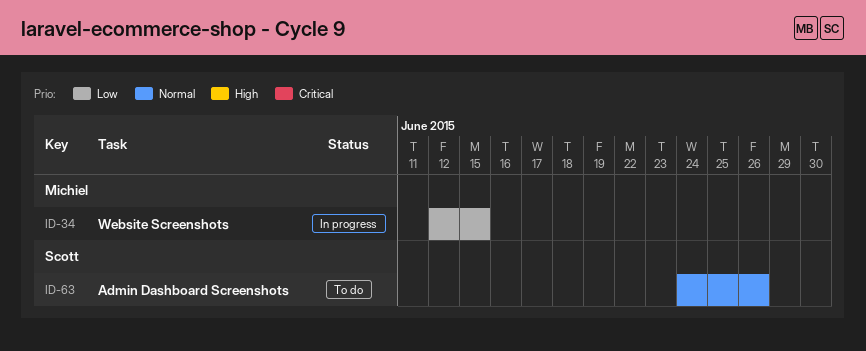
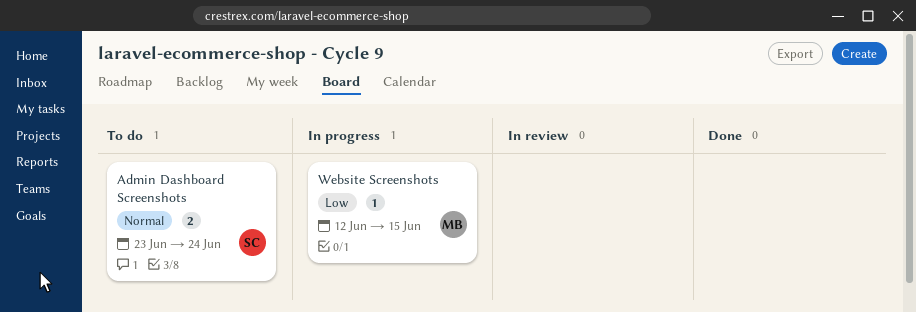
Admin Dashboard Screenshots, start: Jun 24 -> Jun 23
Admin Dashboard Screenshots, due: Jun 26 -> Jun 24

